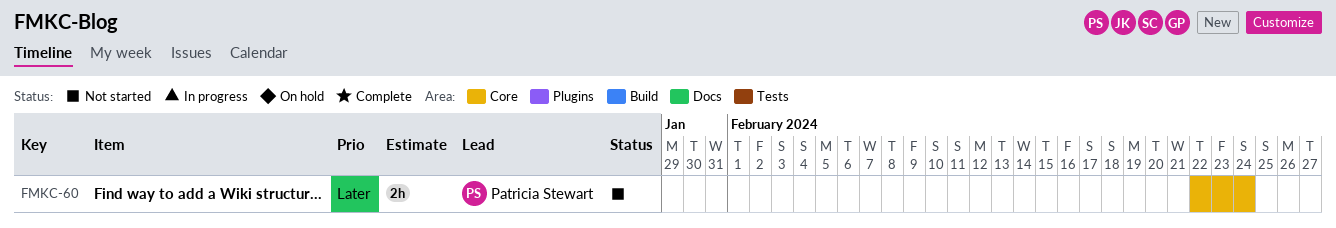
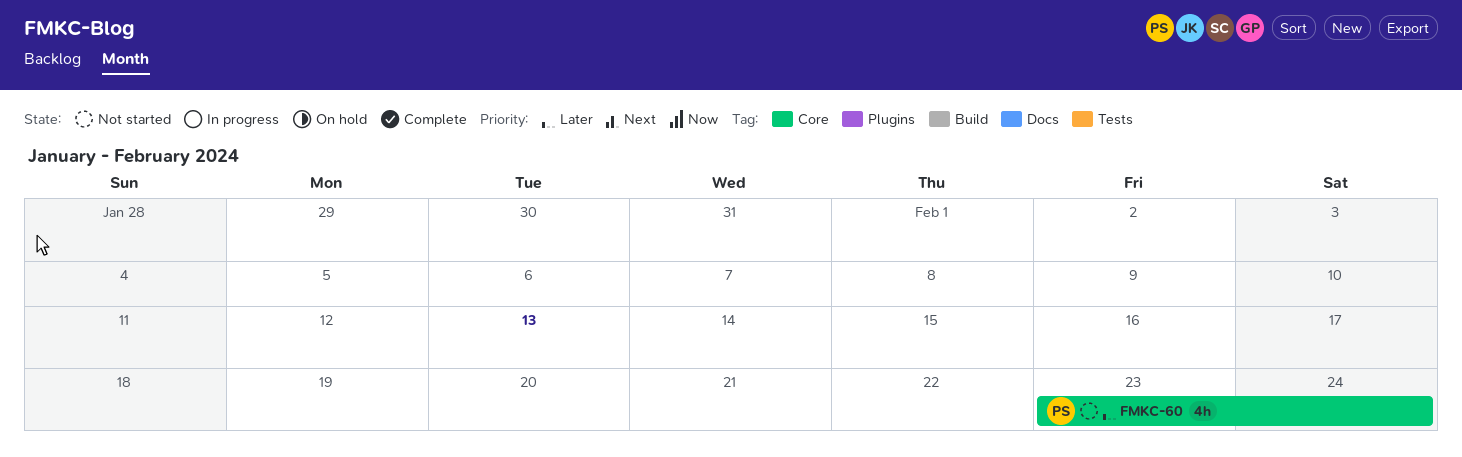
FMKC-60, estimate: 2h -> 4h
FMKC-60, start: Feb 22 -> Feb 23

